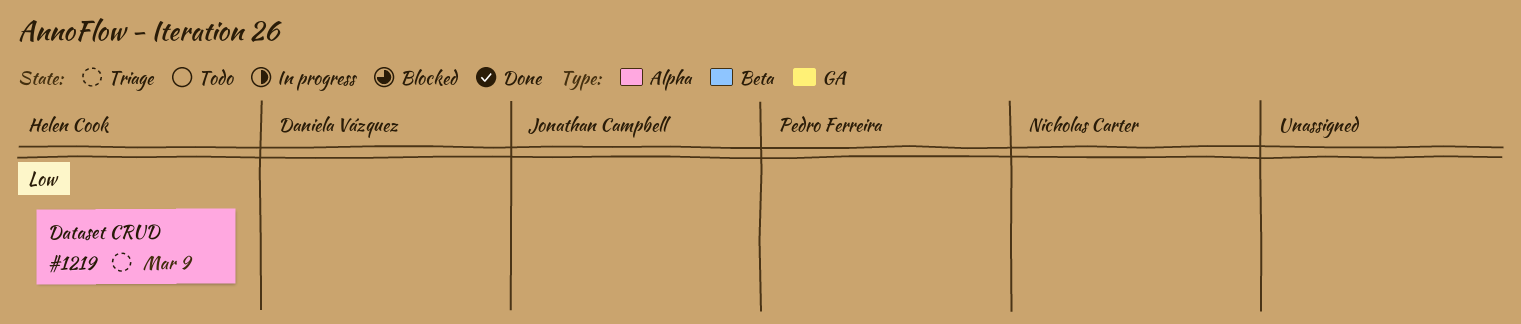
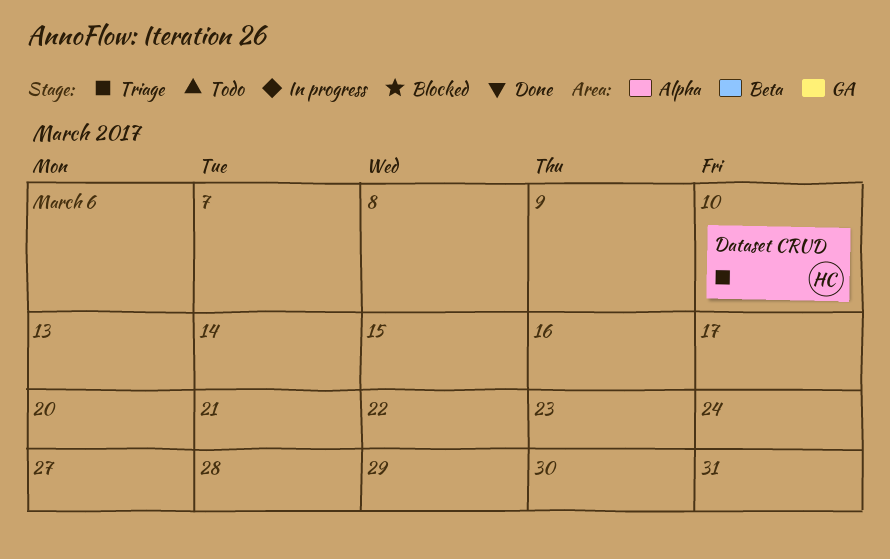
Dataset CRUD, due: Mar 9 -> Mar 10

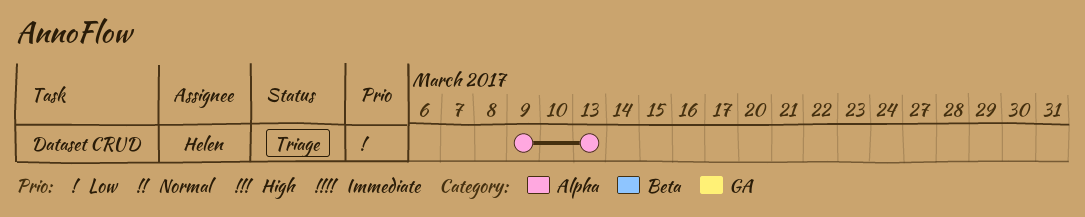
Dataset CRUD, due: Mar 10 -> Mar 13

